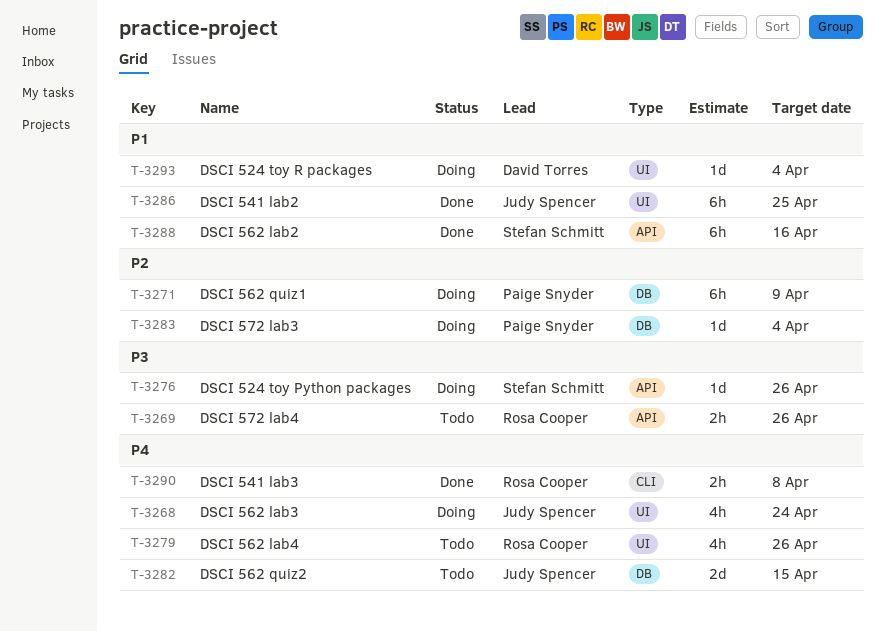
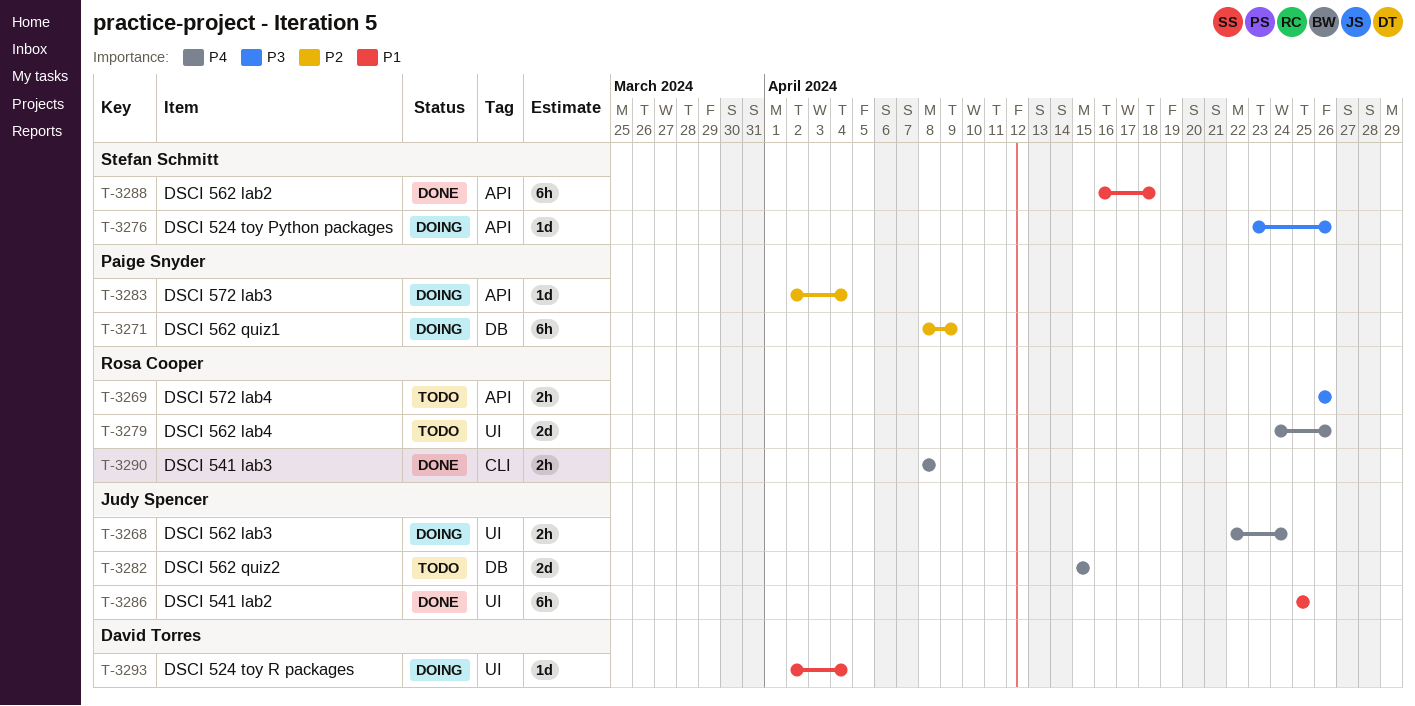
T-3268, estimate: 4h -> 2h
T-3279, estimate: 4h -> 2d
T-3283, label: DB -> API
T-3288, due: Apr 16 -> Apr 18

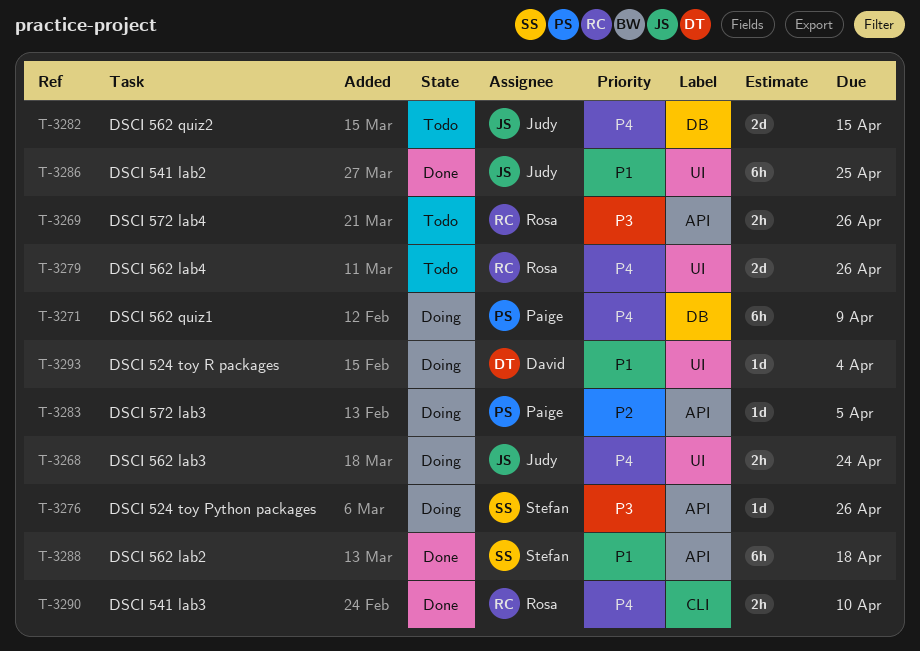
T-3271, priority: P2 -> P4
T-3283, due: Apr 4 -> Apr 5
T-3290, due: Apr 8 -> Apr 10

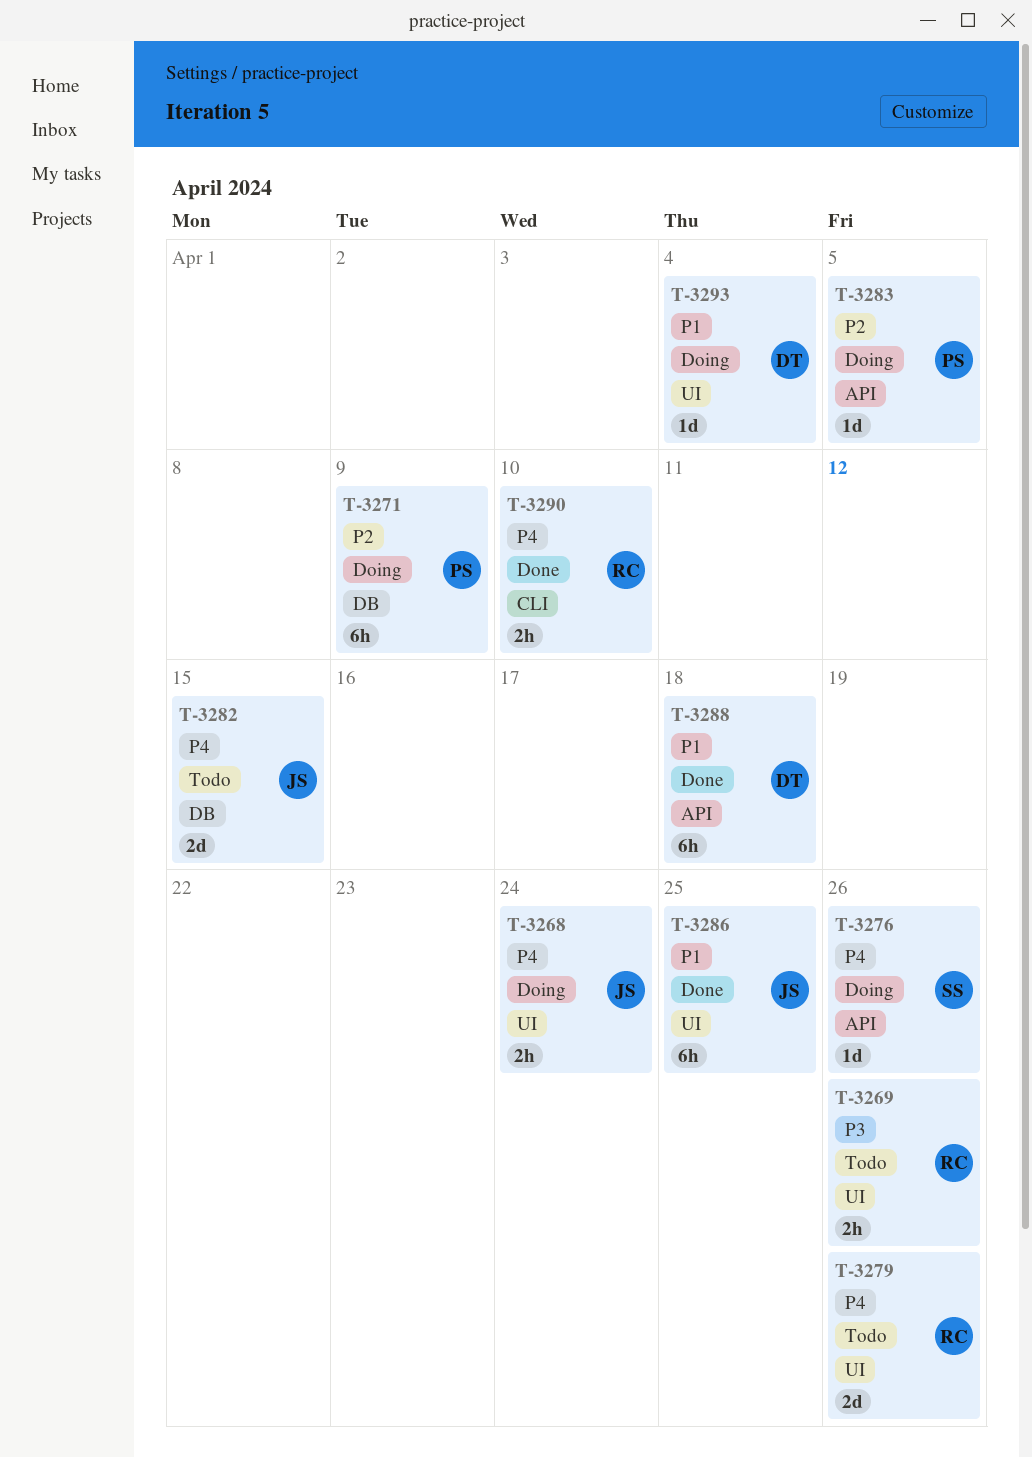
T-3269, label: API -> UI
T-3271, priority: P4 -> P2
T-3276, priority: P3 -> P4
T-3288, owner: Stefan -> David

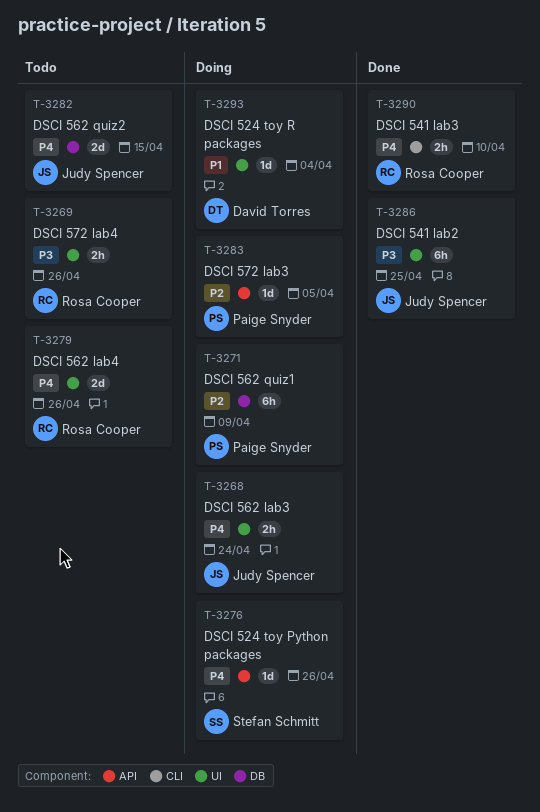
T-3286, priority: P1 -> P3
T-3288: present -> none

